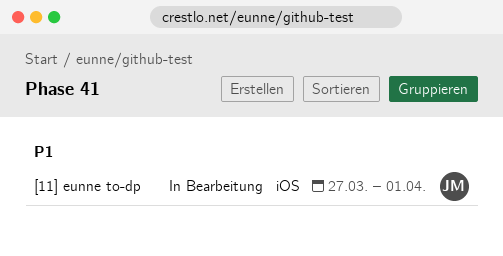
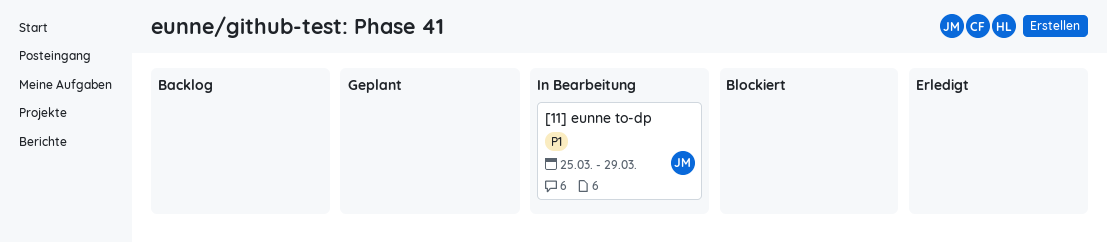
[11] eunne to-dp, start: Mar 27 -> Mar 25
[11] eunne to-dp, due: Apr 1 -> Mar 29

